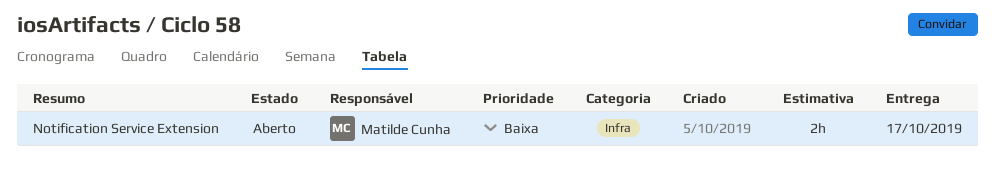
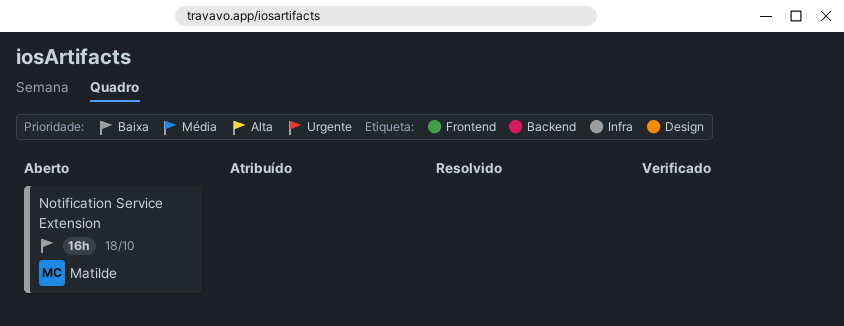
Notification Service Extension, estimate: 2h -> 16h
Notification Service Extension, due: Oct 17 -> Oct 18

